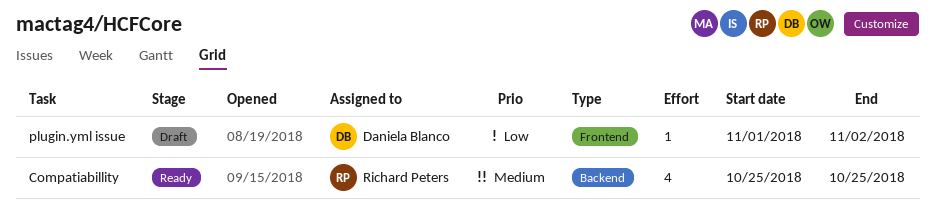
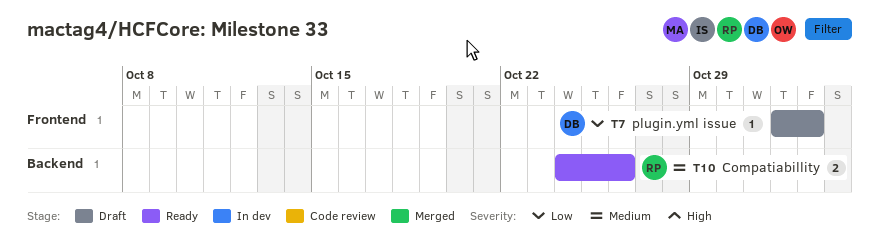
Compatiabillity, estimate: 4 -> 2
Compatiabillity, start: Oct 25 -> Oct 24
Compatiabillity, due: Oct 25 -> Oct 26

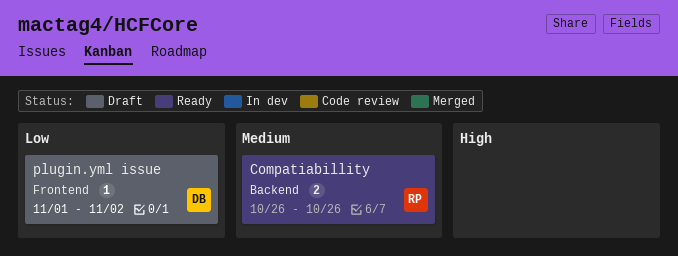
Compatiabillity, start: Oct 24 -> Oct 26

